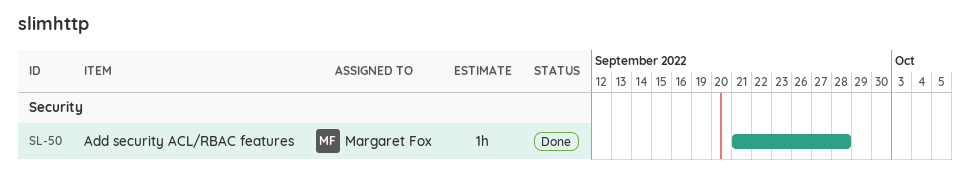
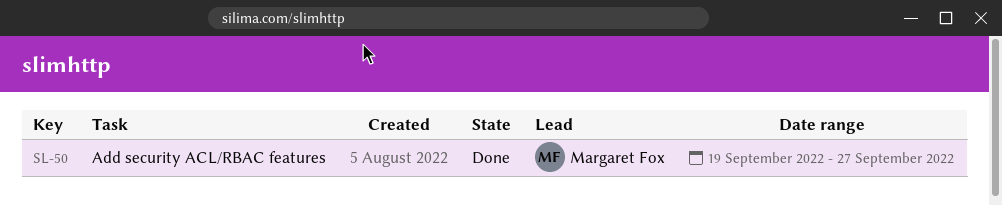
SL-50, start: Sep 21 -> Sep 19
SL-50, due: Sep 28 -> Sep 27

